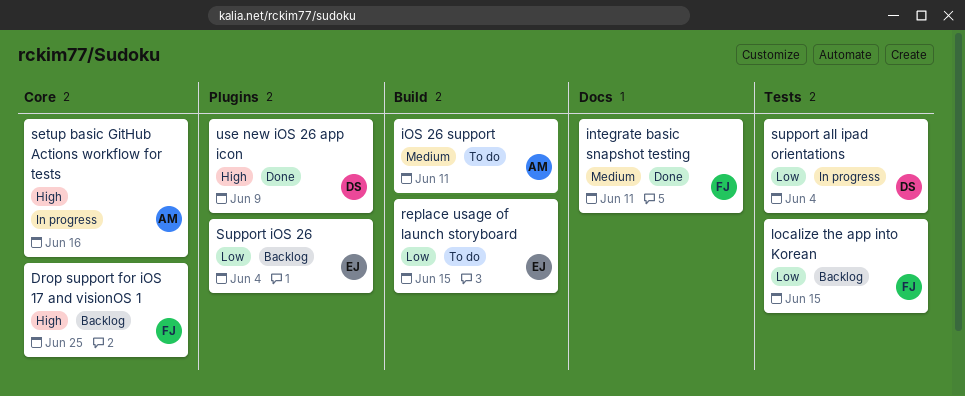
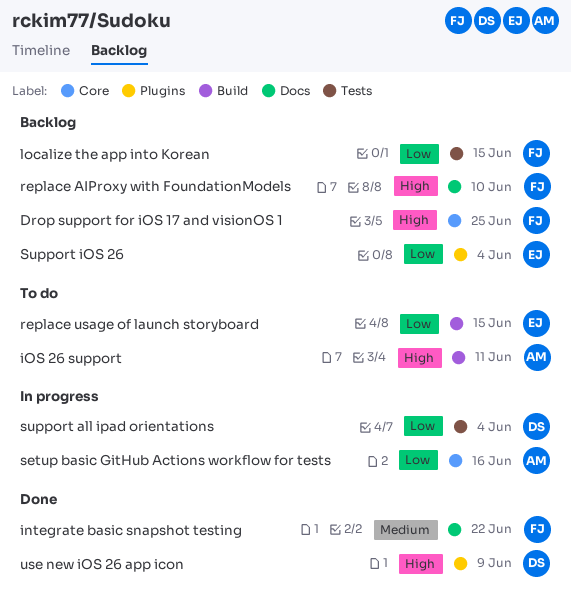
integrate basic snapshot testing, due: Jun 11 -> Jun 22
iOS 26 support, priority: Medium -> High
replace AIProxy with FoundationModels: none -> present
setup basic GitHub Actions workflow for tests, priority: High -> Low

